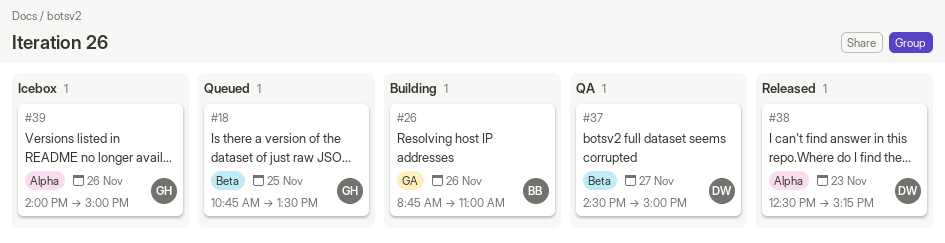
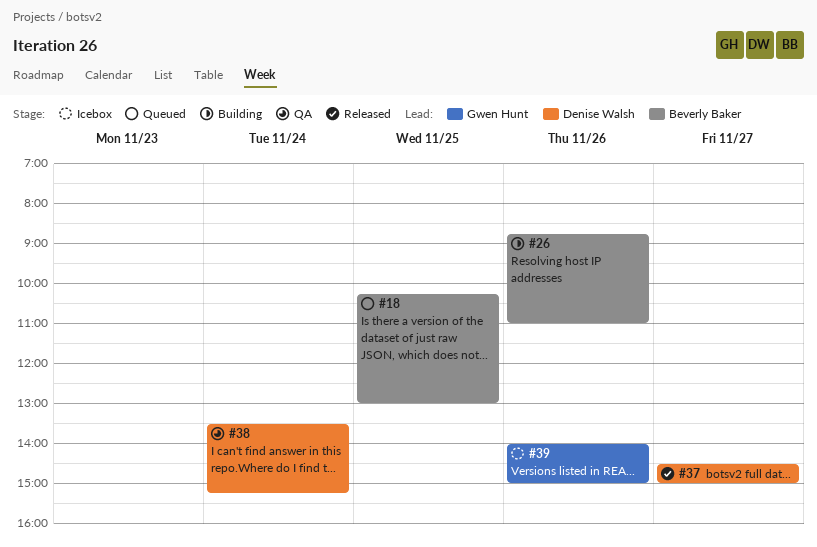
#18, owner: Gwen Hunt -> Beverly Baker
#18, begins: 10:45 -> 10:15
#18, ends: 13:30 -> 13:00
#37, status: QA -> Released
#38, status: Released -> QA
#38, day: Nov 23 -> Nov 24
#38, begins: 12:30 -> 13:30

